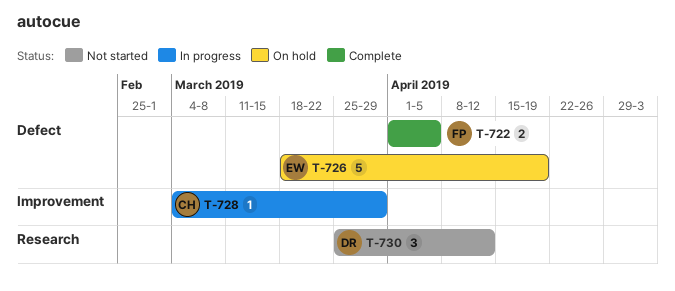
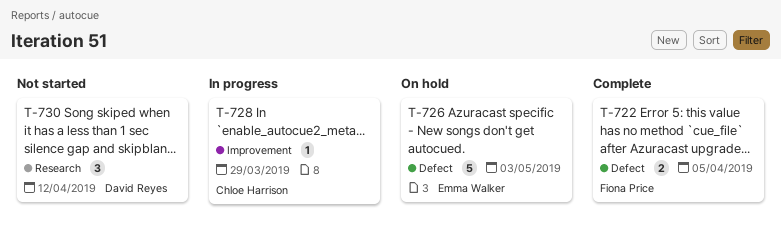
T-726, due: Apr 19 -> May 3

